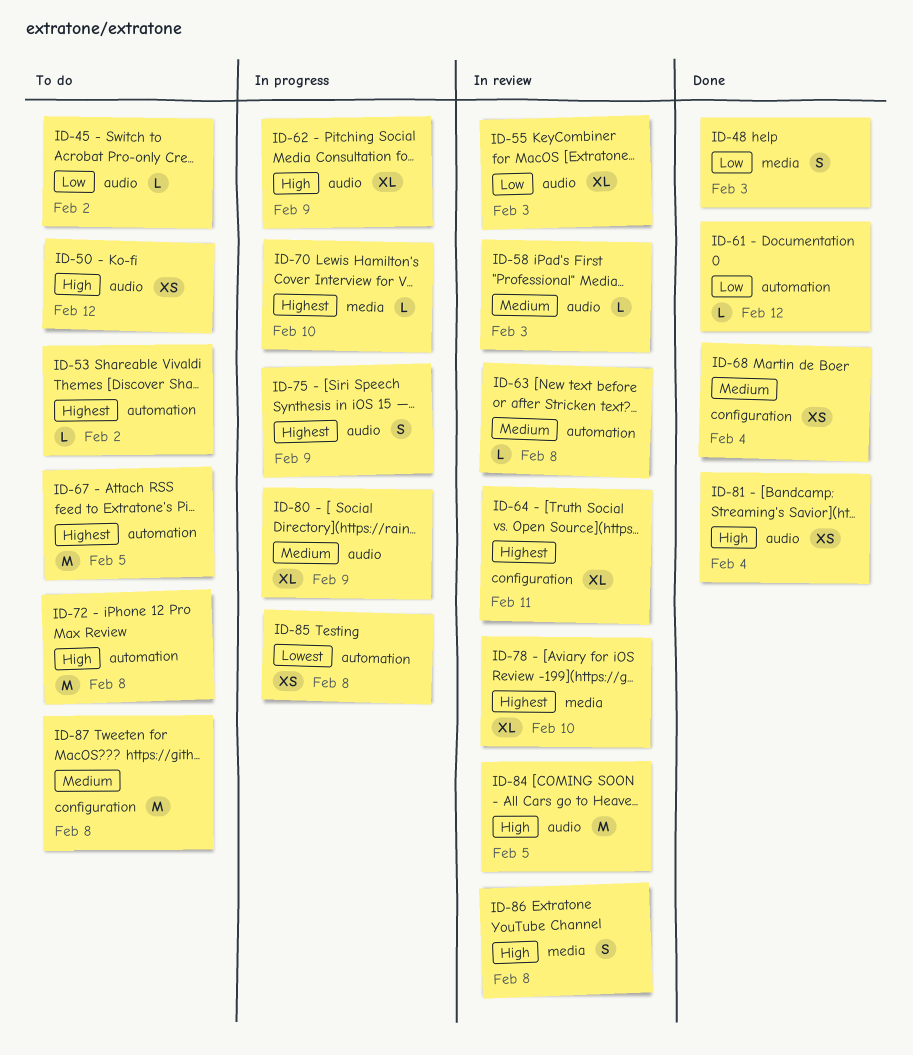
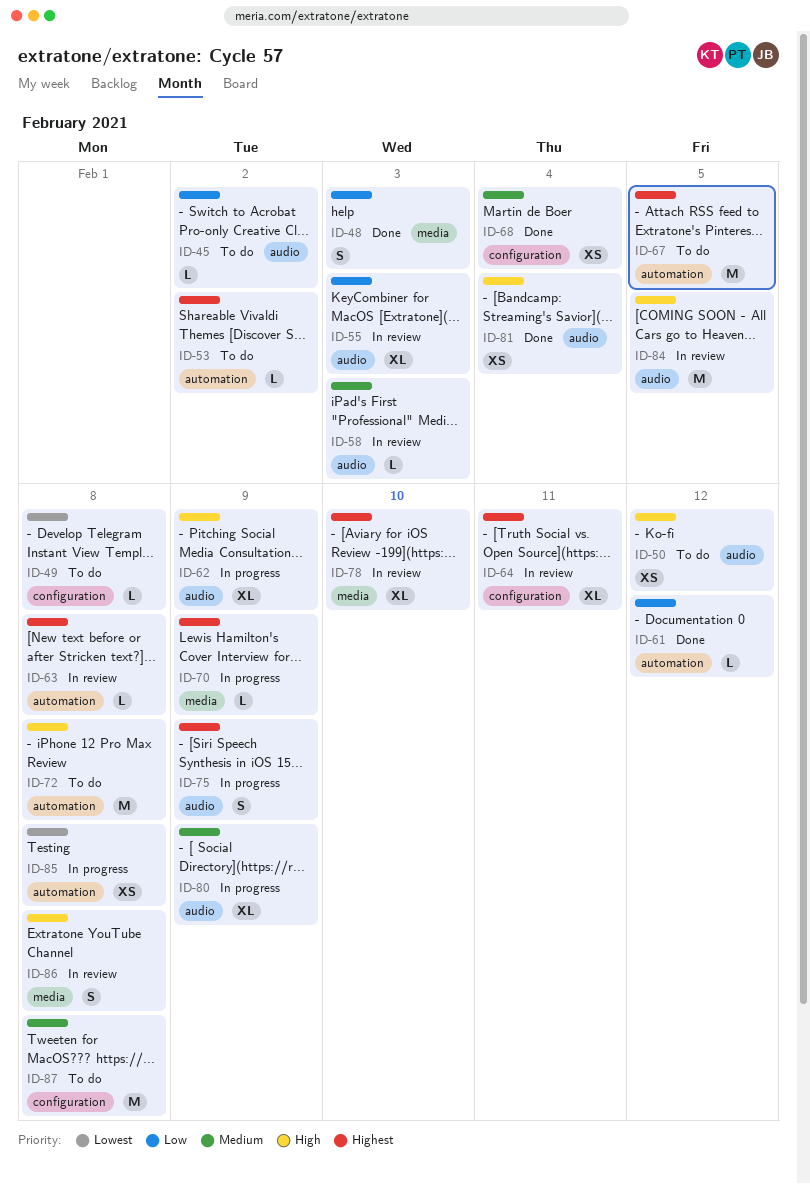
ID-49: none -> present
ID-63, priority: Medium -> Highest
ID-70, due: Feb 10 -> Feb 9

